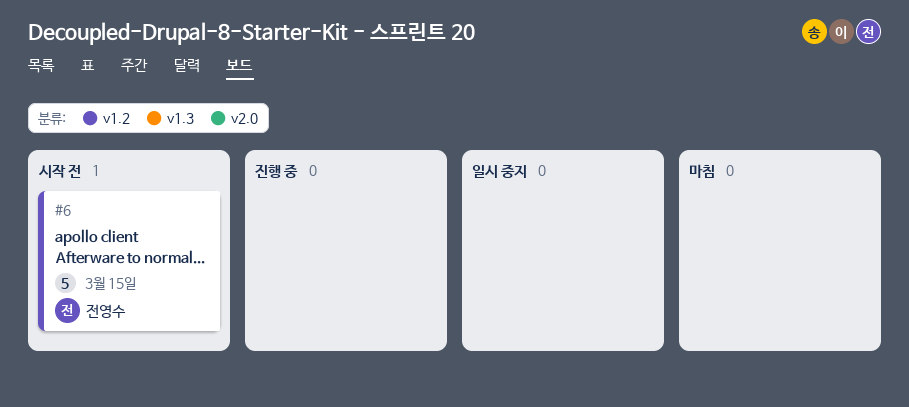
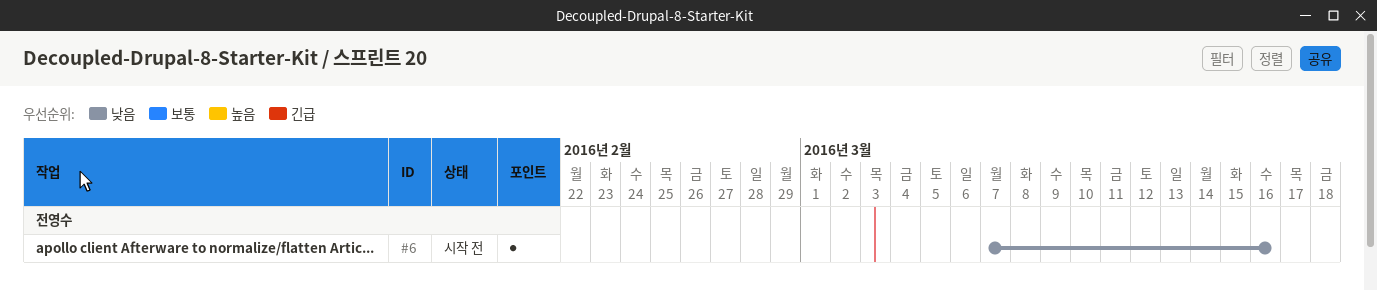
#6, estimate: 5 -> 1
#6, due: Mar 15 -> Mar 16

